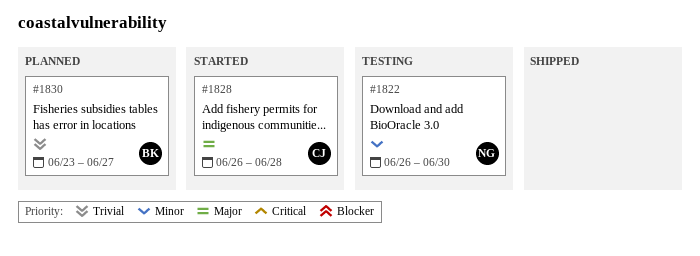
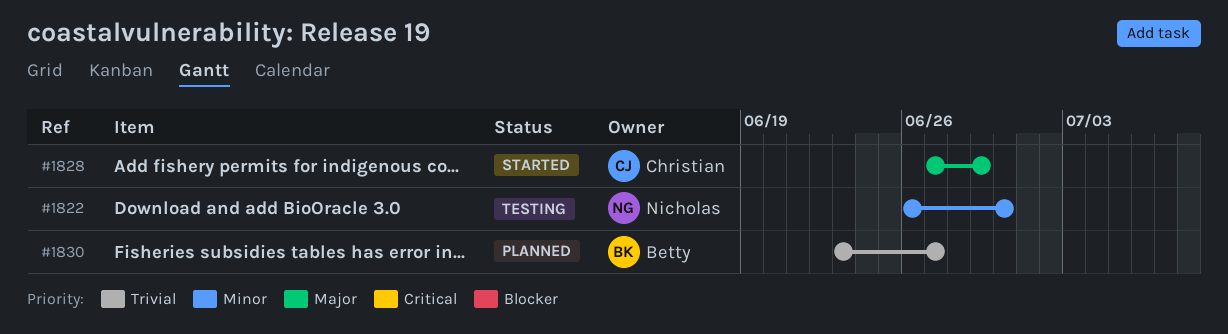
#1828, start: Jun 26 -> Jun 27
#1828, due: Jun 28 -> Jun 29

